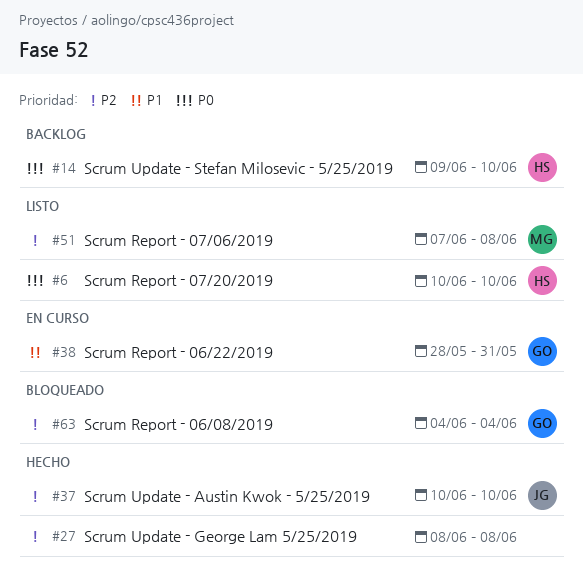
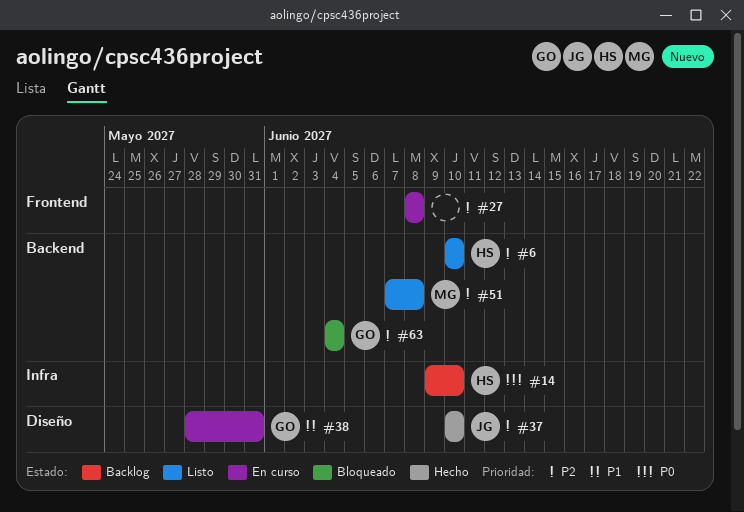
#6, priority: P0 -> P2
#27, status: Hecho -> En curso

